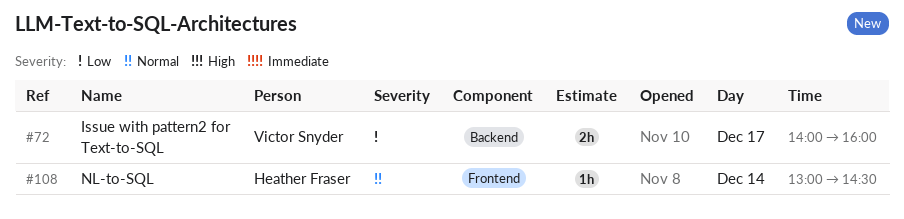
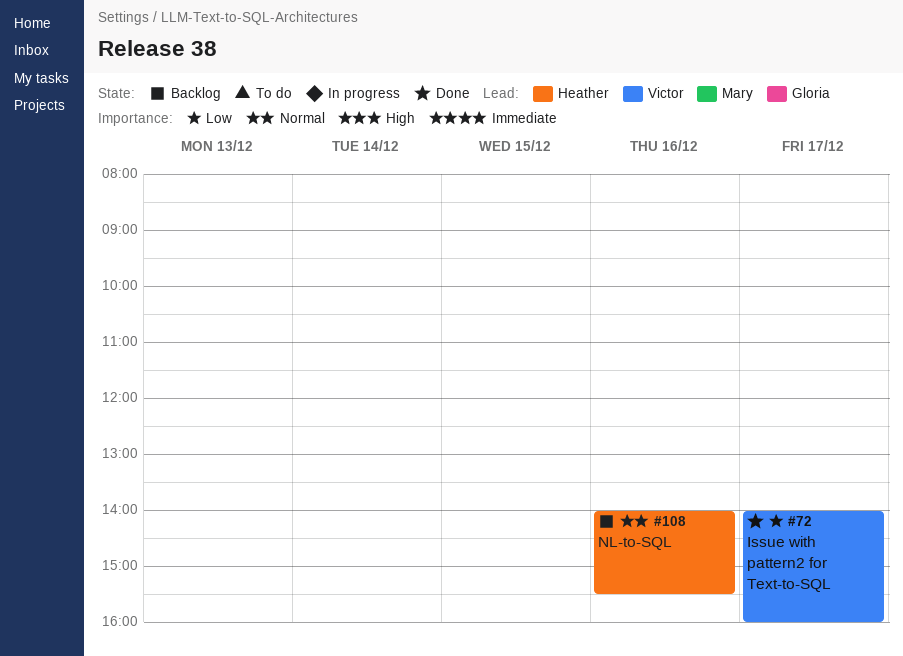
#108, day: Dec 14 -> Dec 16
#108, begins: 13:00 -> 14:00
#108, ends: 14:30 -> 15:30

